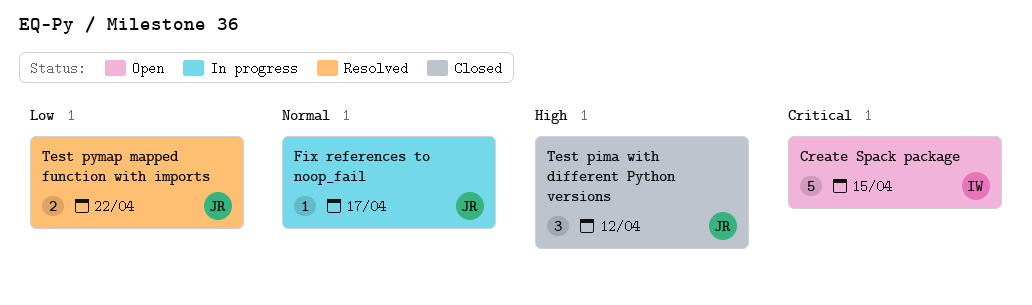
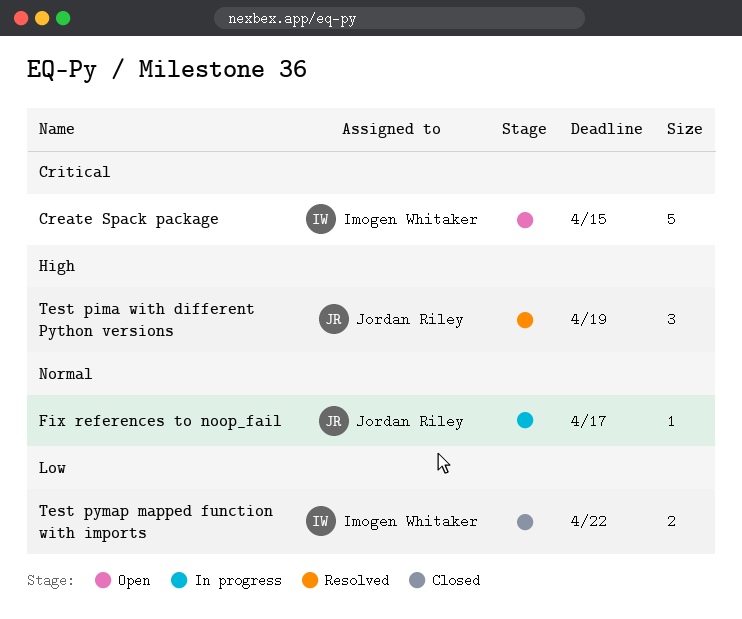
Test pima with different Python versions, status: Closed -> Resolved
Test pima with different Python versions, due: Apr 12 -> Apr 19
Test pymap mapped function with imports, status: Resolved -> Closed
Test pymap mapped function with imports, owner: Jordan Riley -> Imogen Whitaker

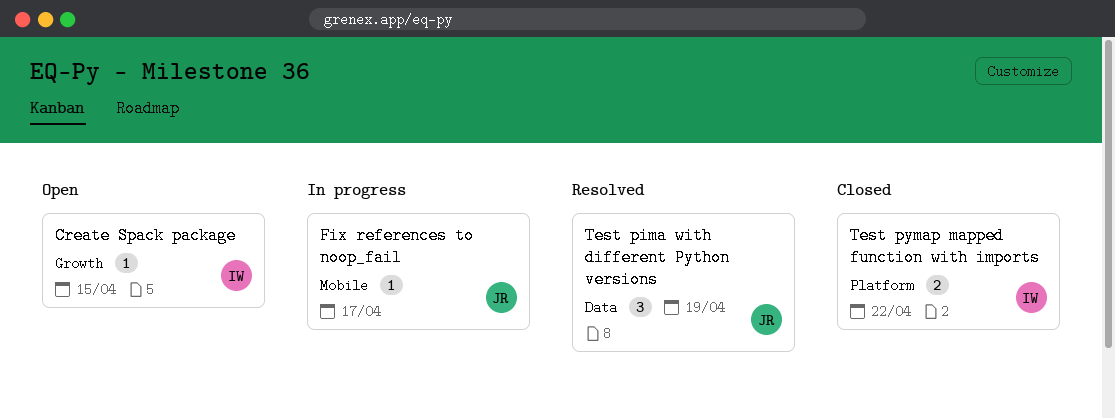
Create Spack package, estimate: 5 -> 1

